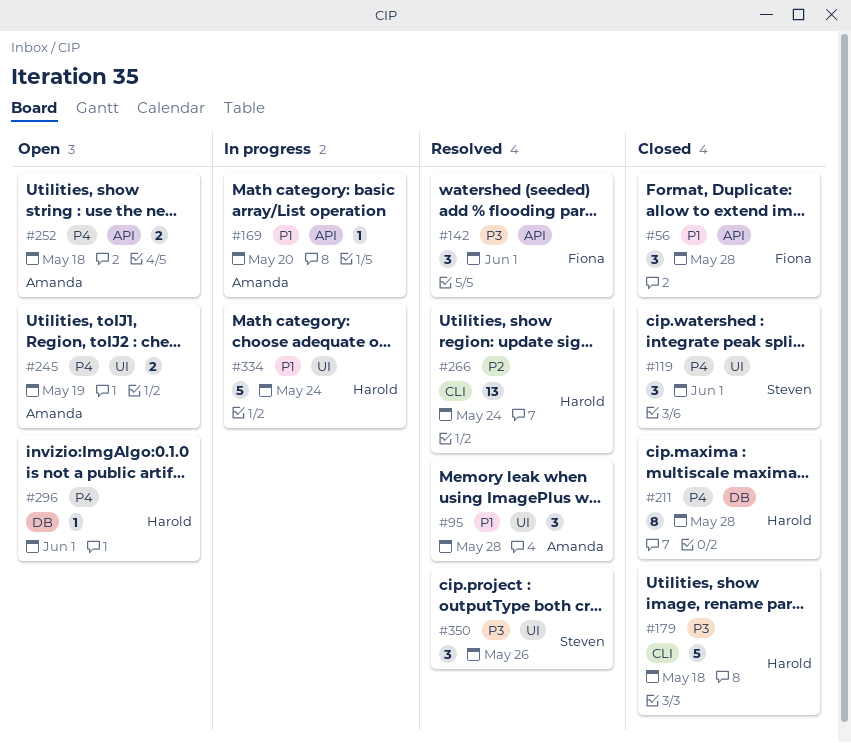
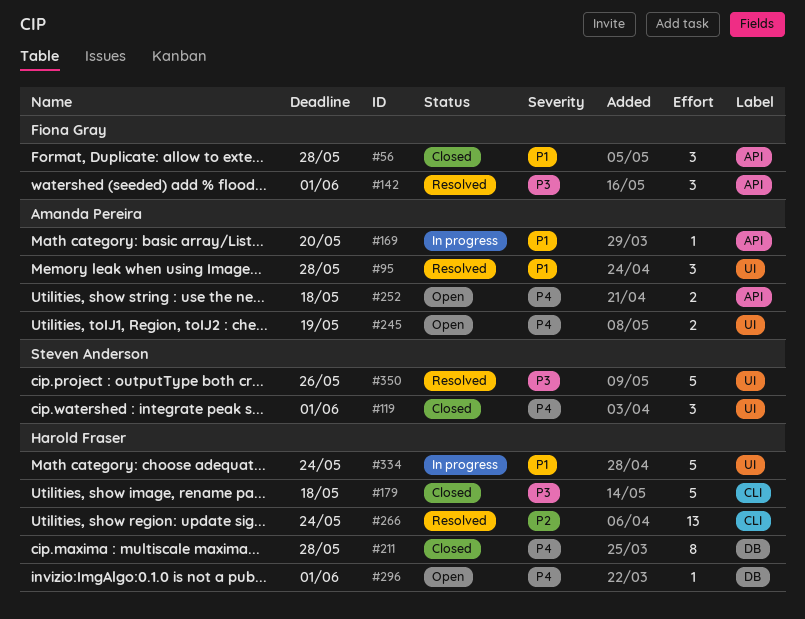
#350, estimate: 3 -> 5

